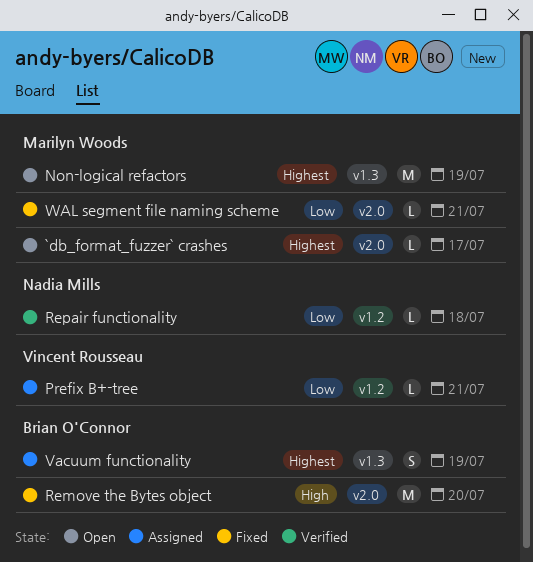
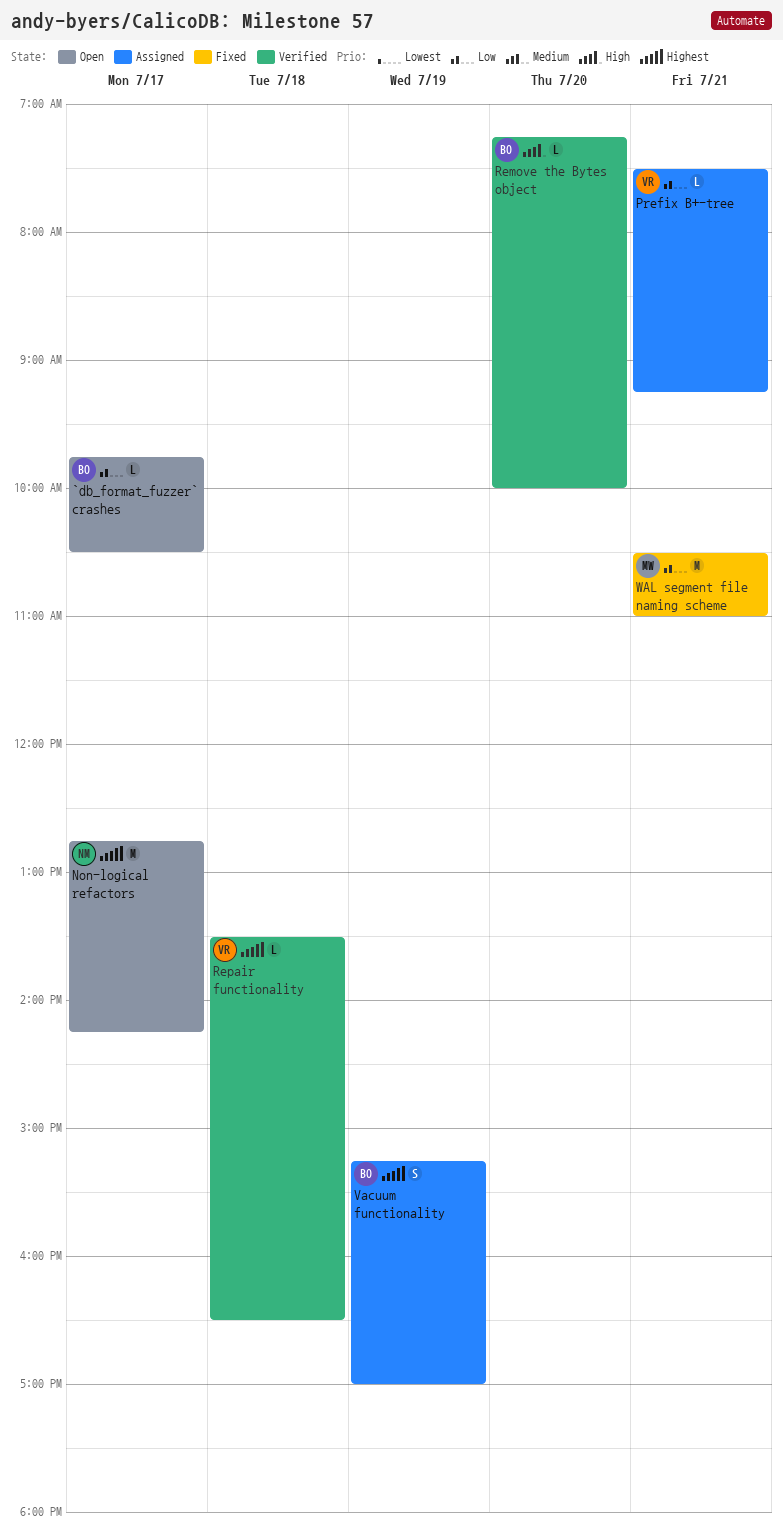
`db_format_fuzzer` crashes, owner: Marilyn Woods -> Brian O'Connor
`db_format_fuzzer` crashes, priority: Highest -> Low
Non-logical refactors, owner: Marilyn Woods -> Nadia Mills
Non-logical refactors, day: Jul 19 -> Jul 17
Remove the Bytes object, status: Fixed -> Verified
Remove the Bytes object, estimate: M -> L
Repair functionality, owner: Nadia Mills -> Vincent Rousseau
Repair functionality, priority: Low -> Highest
WAL segment file naming scheme, estimate: L -> M

